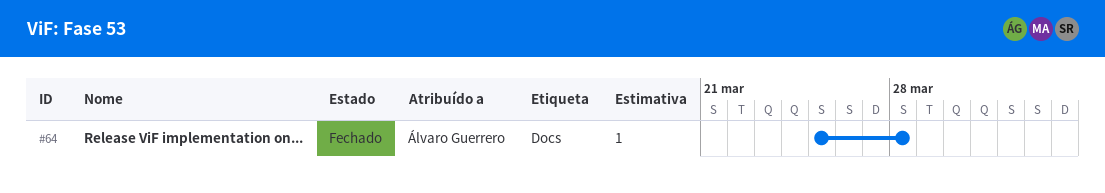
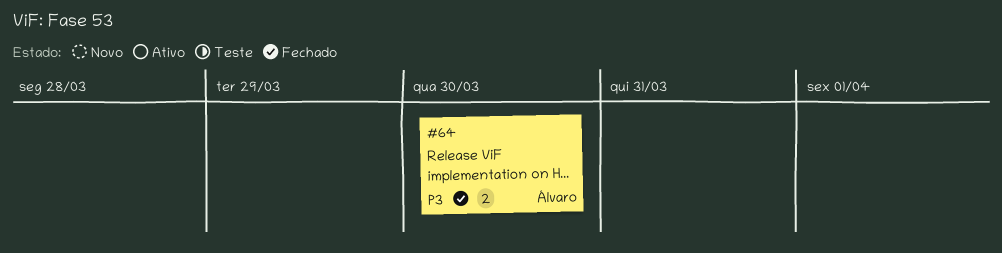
#64, estimate: 1 -> 2
#64, due: Mar 28 -> Mar 30

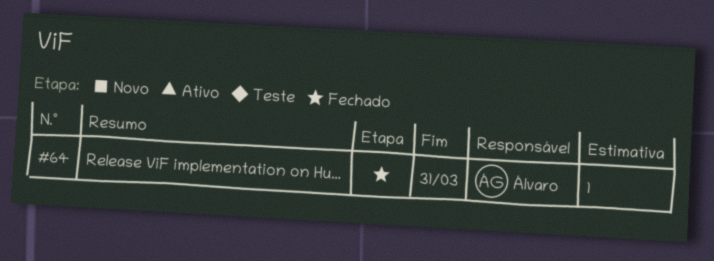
#64, estimate: 2 -> 1
#64, due: Mar 30 -> Mar 31

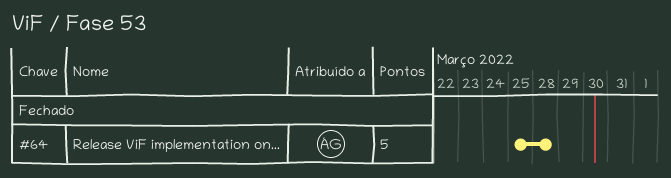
#64, estimate: 1 -> 5
#64, due: Mar 31 -> Mar 28

